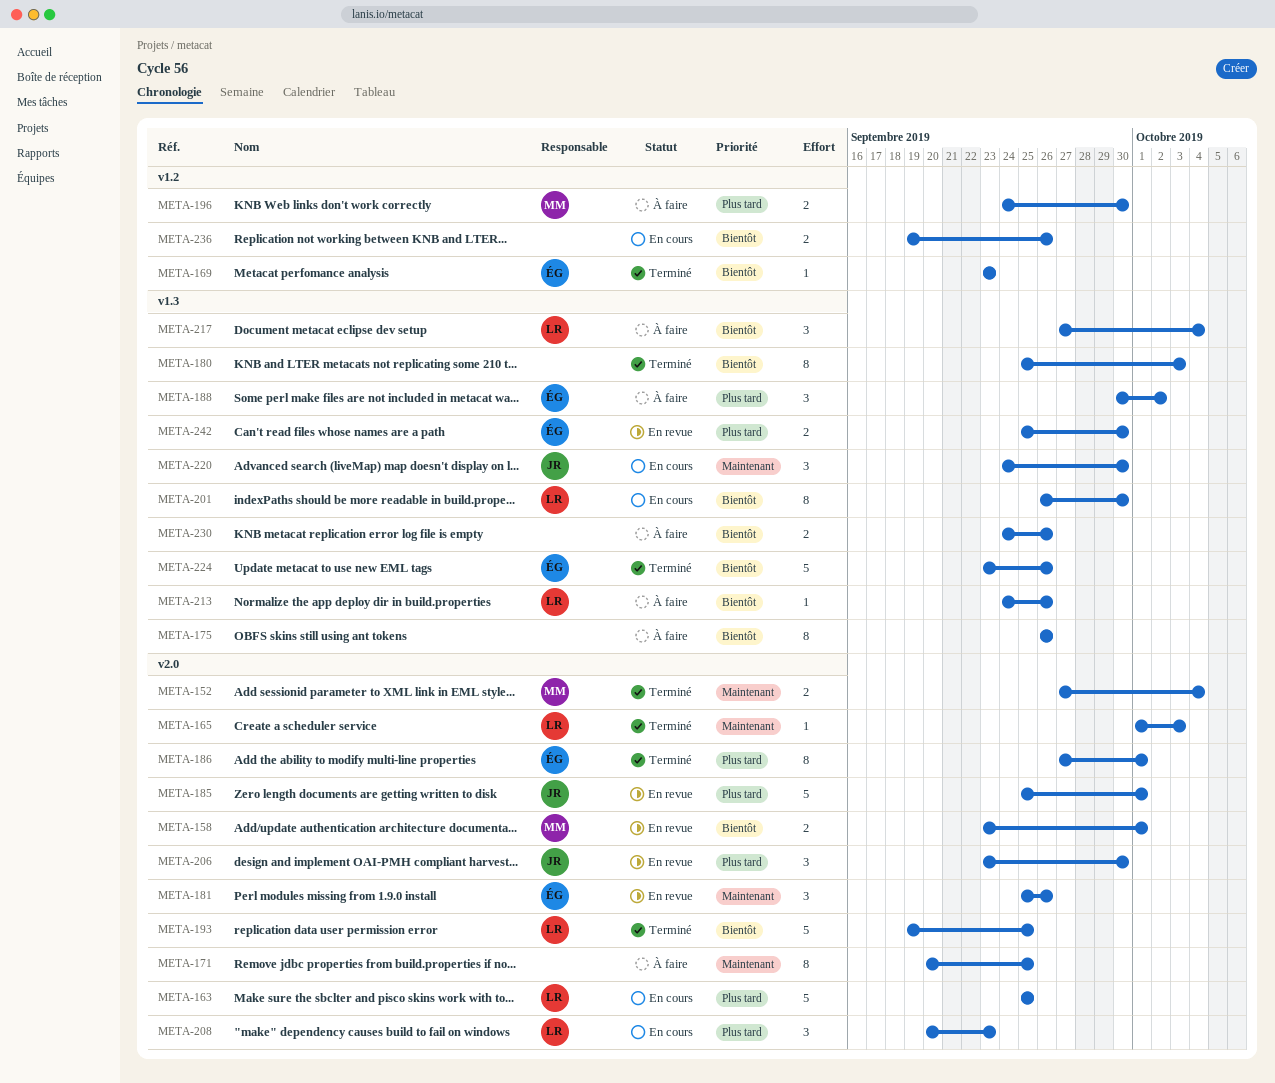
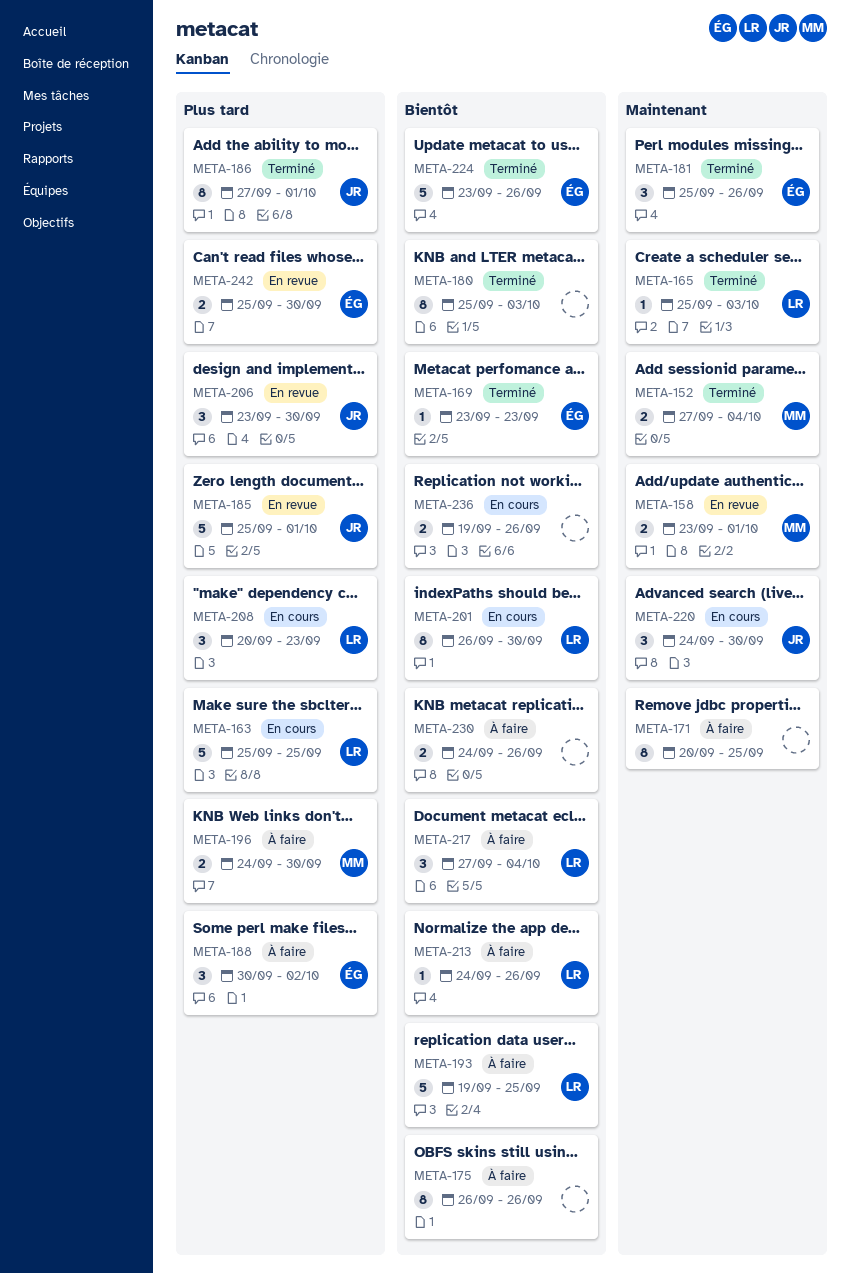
META-158, priority: Bientôt -> Maintenant
META-165, start: Oct 1 -> Sep 25
META-181, status: En revue -> Terminé
META-186, owner: ÉG -> JR
META-193, status: Terminé -> À faire

